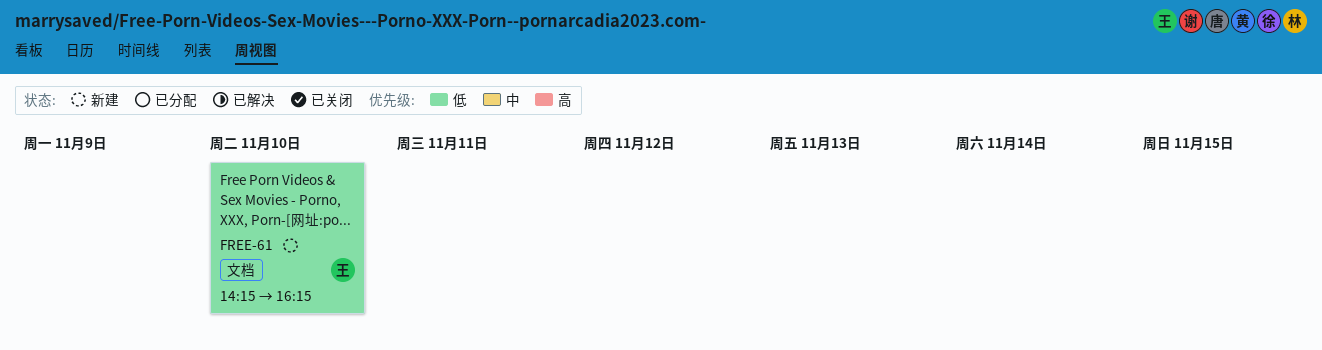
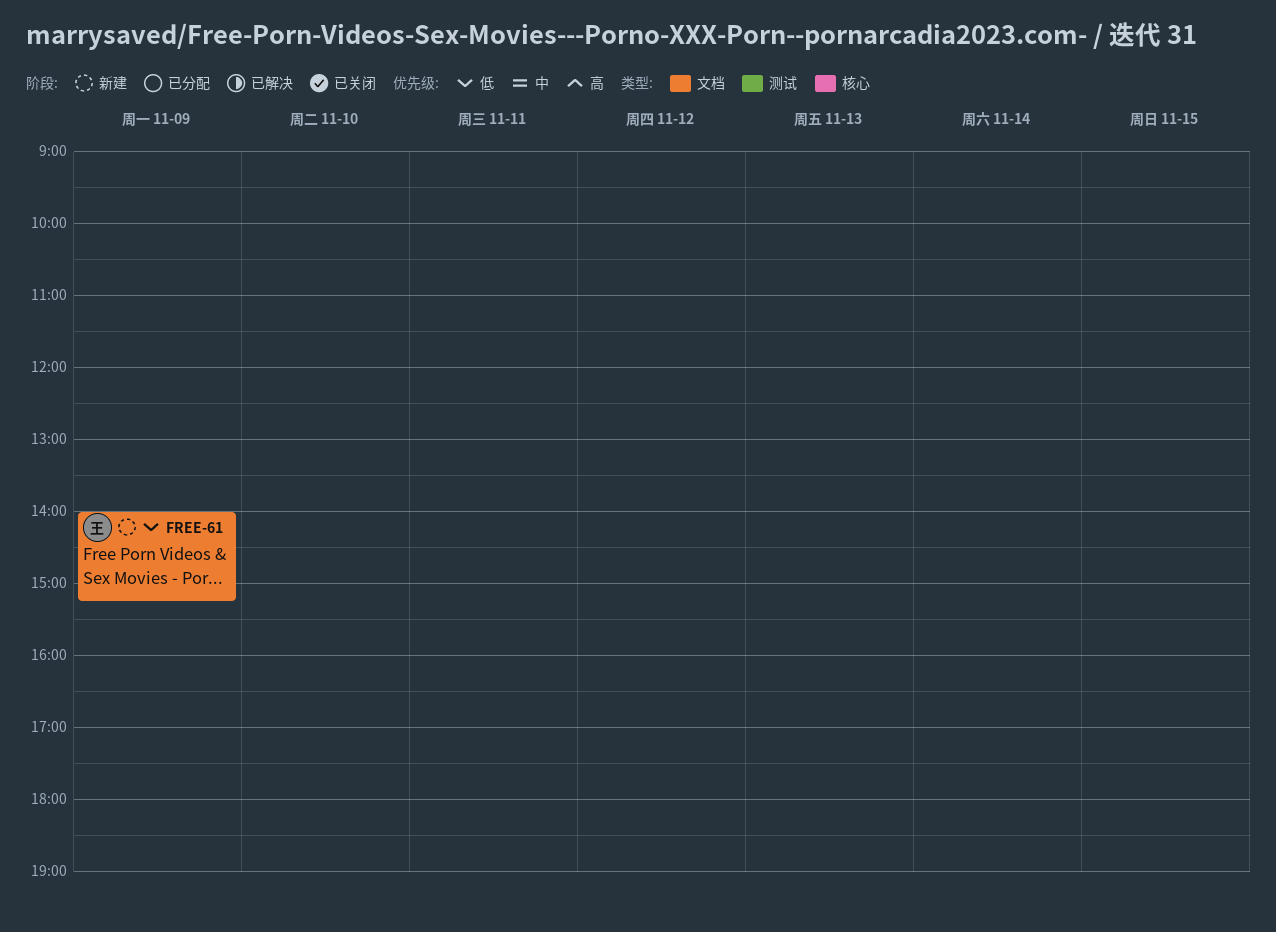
FREE-61, day: Nov 10 -> Nov 9
FREE-61, begins: 14:15 -> 14:00
FREE-61, ends: 16:15 -> 15:15

